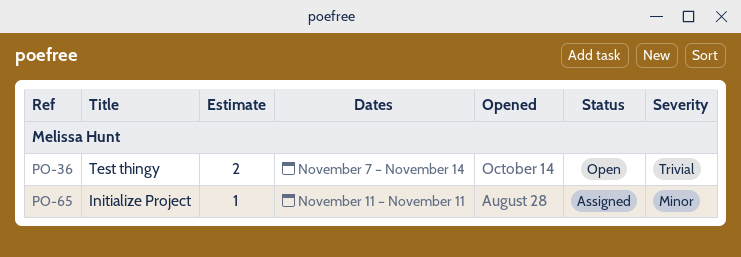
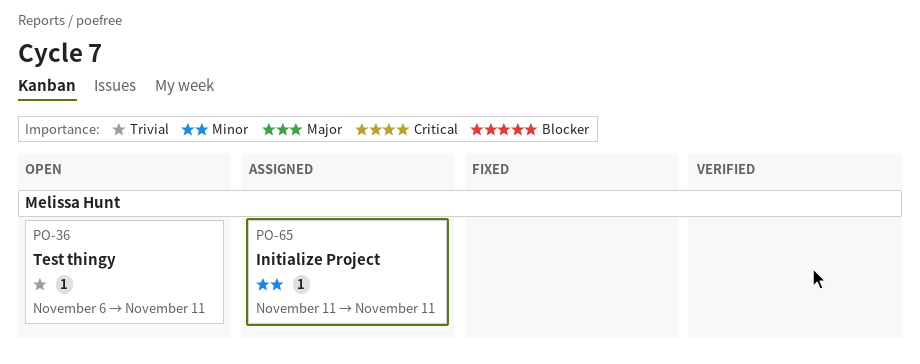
PO-36, estimate: 2 -> 1
PO-36, start: Nov 7 -> Nov 6
PO-36, due: Nov 14 -> Nov 11

